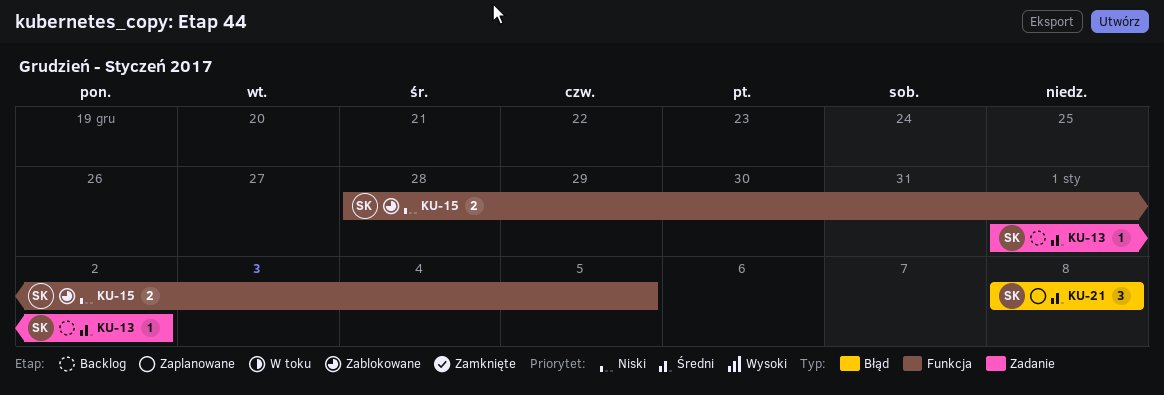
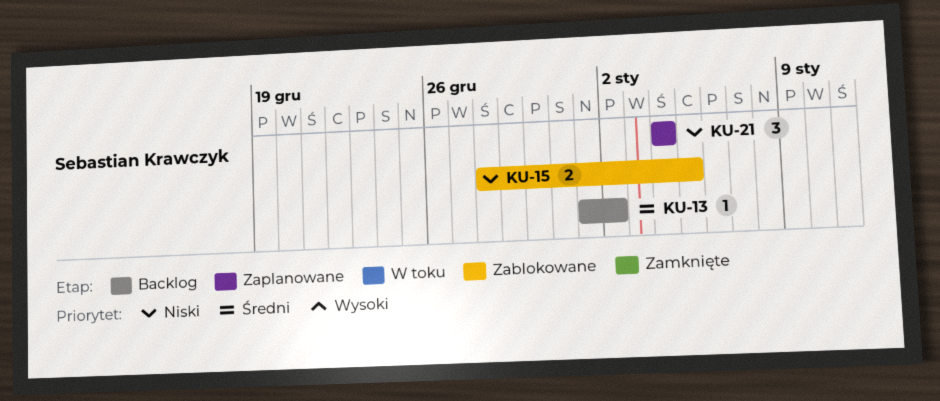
KU-21, priority: Średni -> Niski
KU-21, start: Jan 8 -> Jan 4
KU-21, due: Jan 8 -> Jan 4

